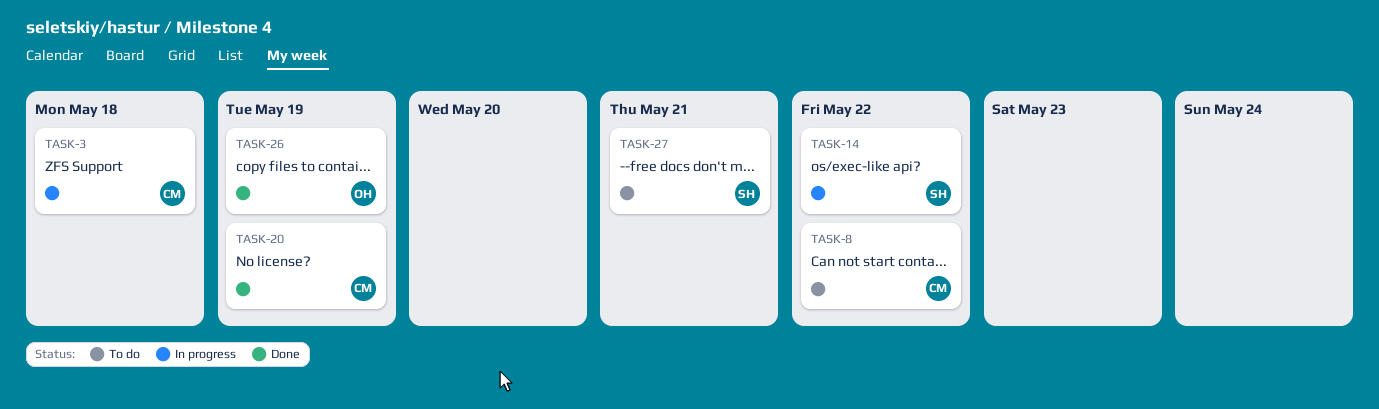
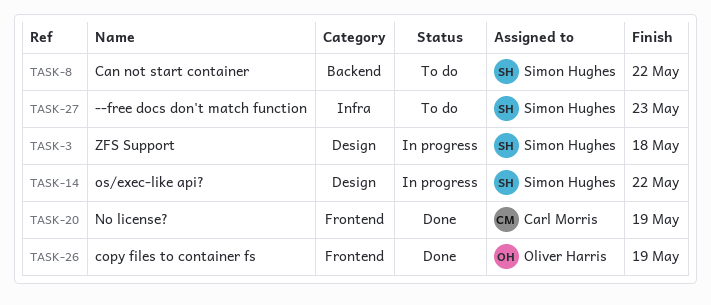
TASK-3, owner: Carl Morris -> Simon Hughes
TASK-8, owner: Carl Morris -> Simon Hughes
TASK-27, due: May 21 -> May 23

